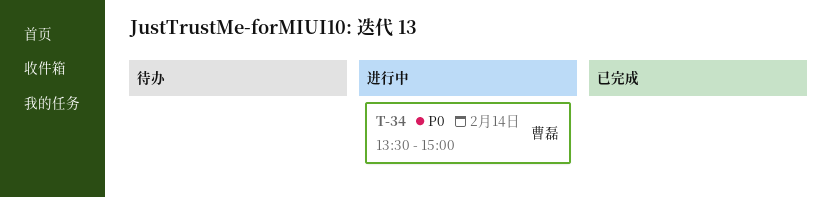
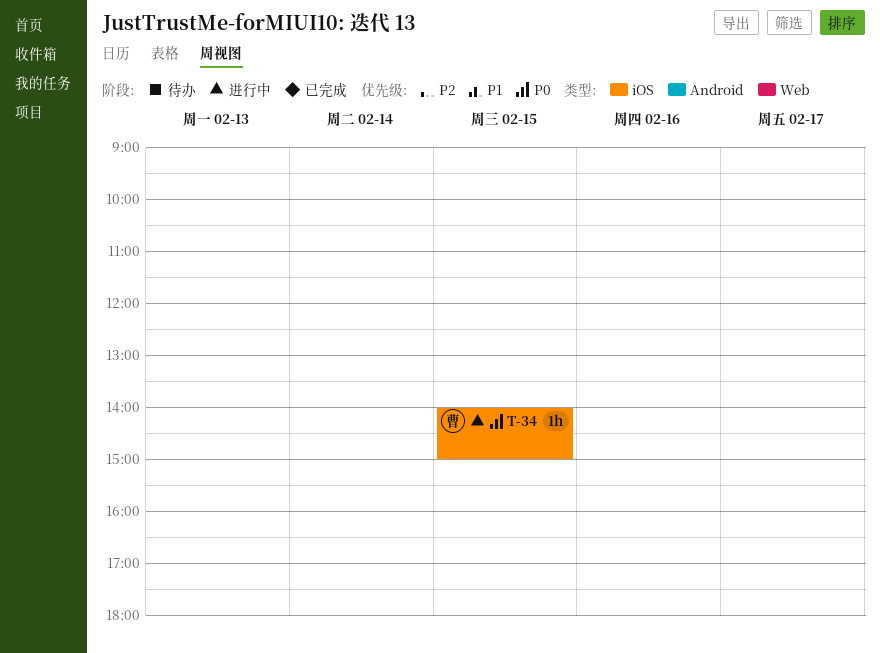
T-34, day: Feb 14 -> Feb 15
T-34, begins: 13:30 -> 14:00

